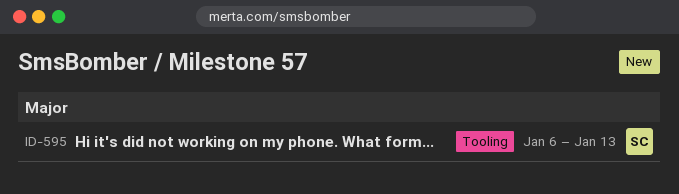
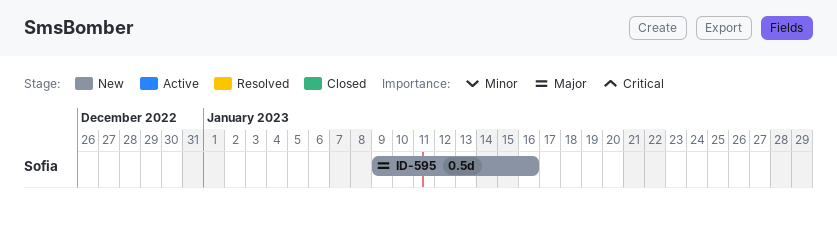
ID-595, start: Jan 6 -> Jan 9
ID-595, due: Jan 13 -> Jan 16

